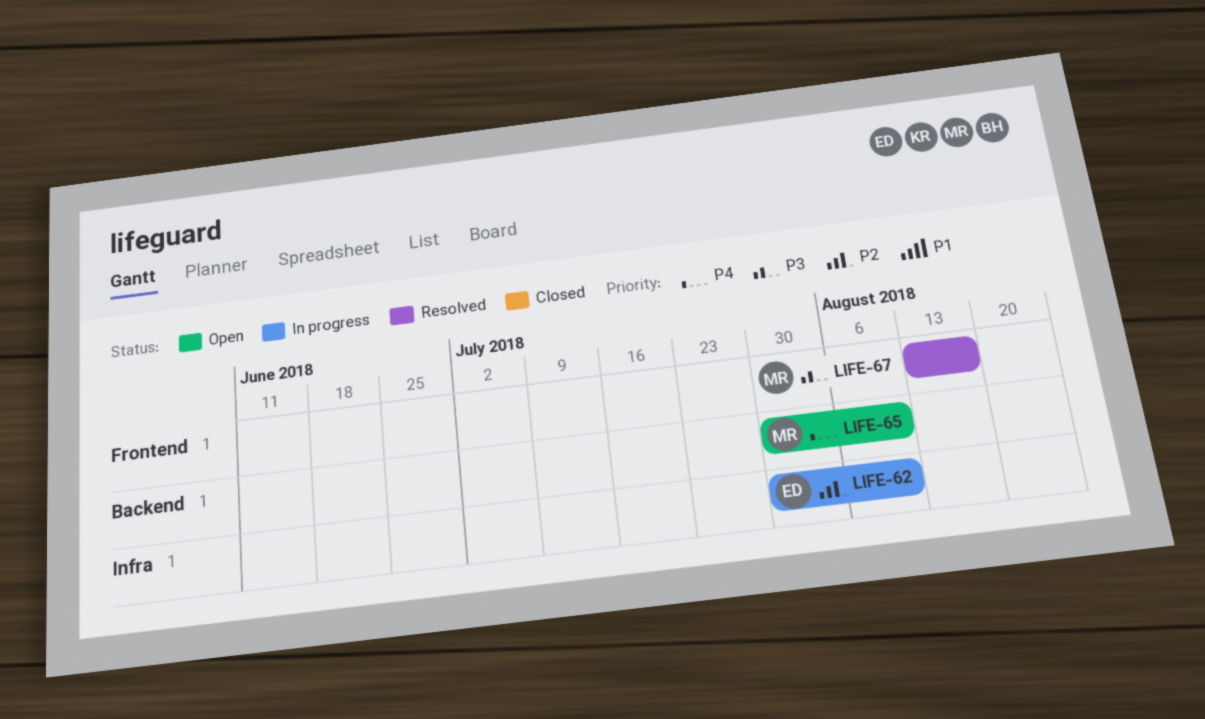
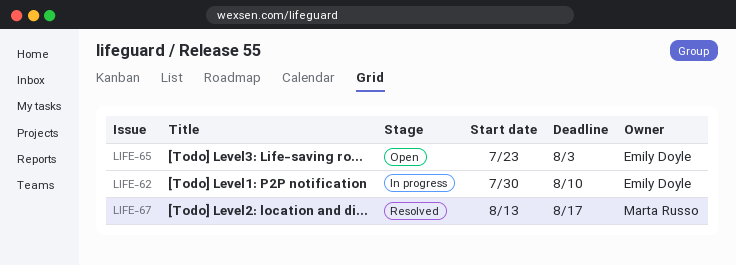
LIFE-65, owner: Marta Russo -> Emily Doyle
LIFE-65, start: Jul 30 -> Jul 23
LIFE-65, due: Aug 10 -> Aug 3

